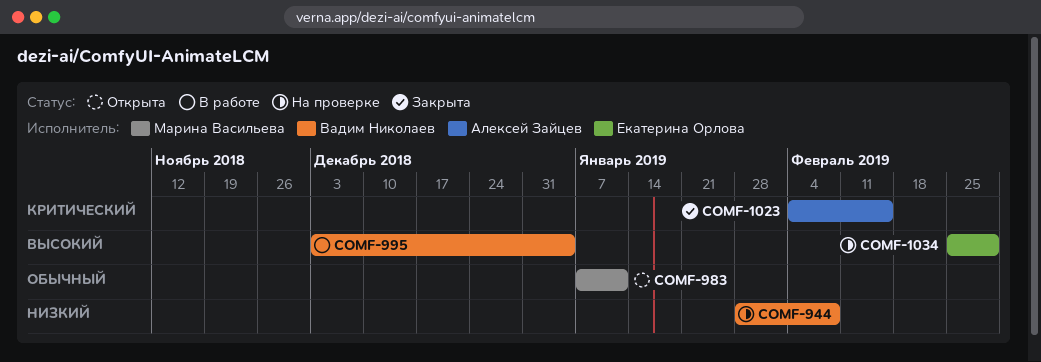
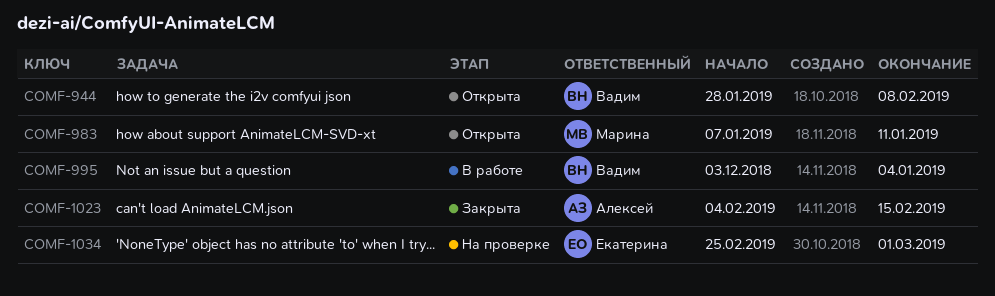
COMF-944, status: На проверке -> Открыта

